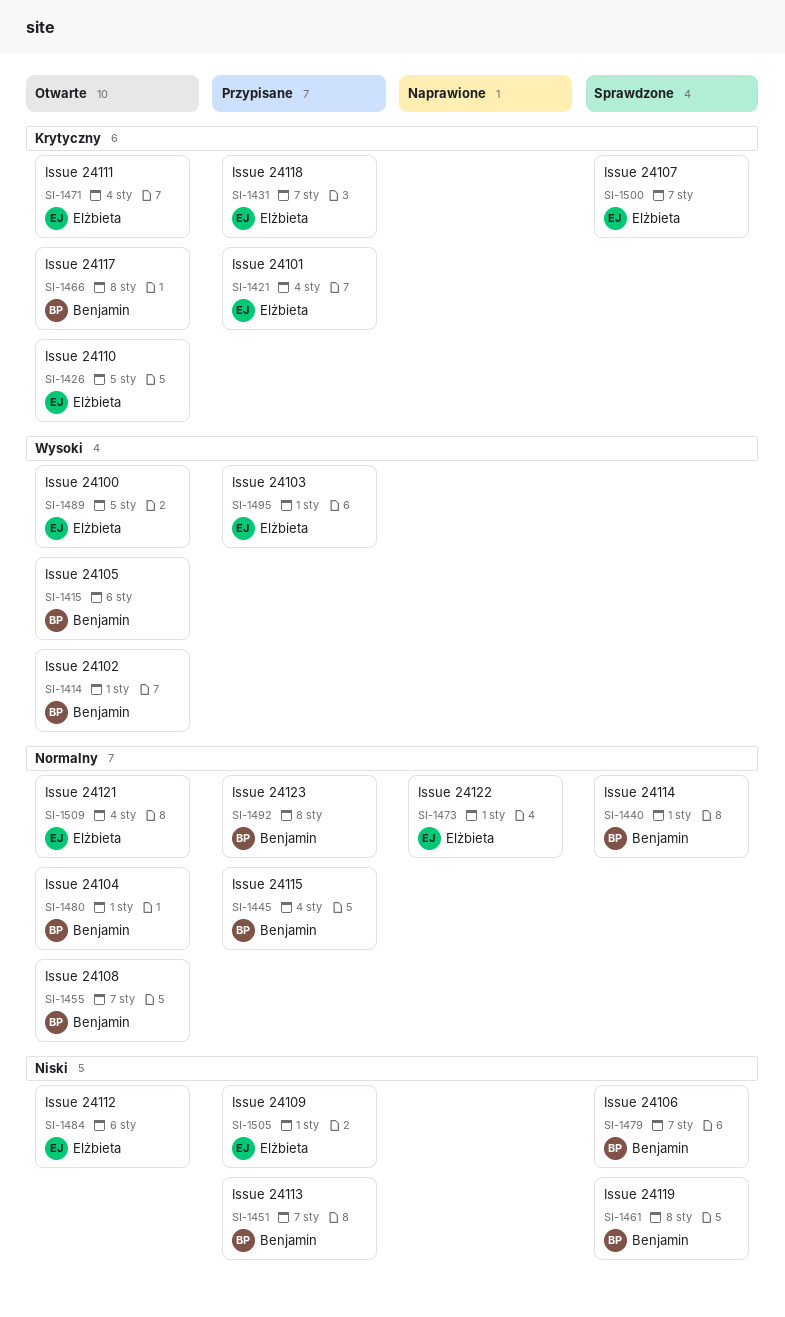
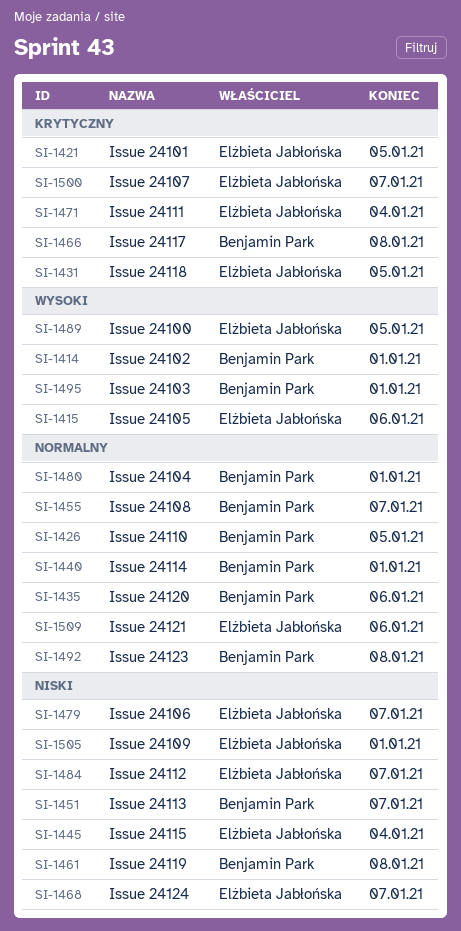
SI-1415, owner: Benjamin Park -> Elżbieta Jabłońska
SI-1421, due: Jan 4 -> Jan 5
SI-1426, owner: Elżbieta Jabłońska -> Benjamin Park
SI-1426, priority: Krytyczny -> Normalny
SI-1431, due: Jan 7 -> Jan 5
SI-1435: none -> present
SI-1445, owner: Benjamin Park -> Elżbieta Jabłońska
SI-1445, priority: Normalny -> Niski
SI-1468: none -> present
SI-1473: present -> none
SI-1479, owner: Benjamin Park -> Elżbieta Jabłońska
SI-1484, due: Jan 6 -> Jan 7
SI-1495, owner: Elżbieta Jabłońska -> Benjamin Park
SI-1509, due: Jan 4 -> Jan 6

